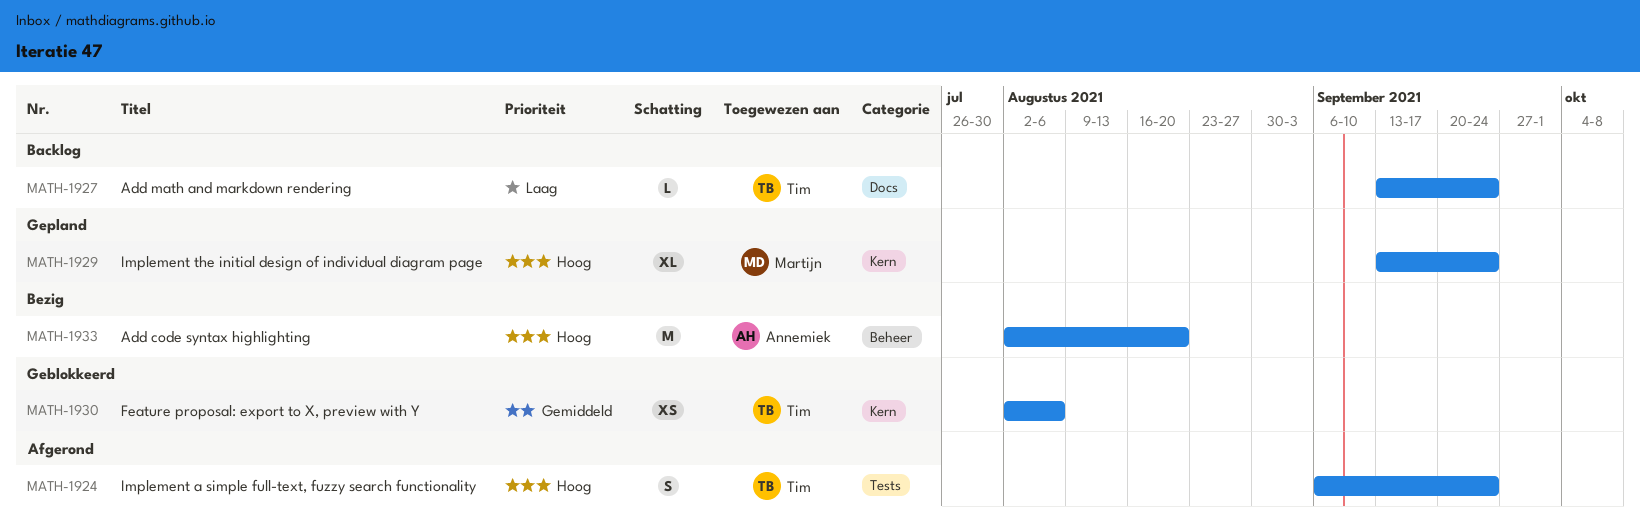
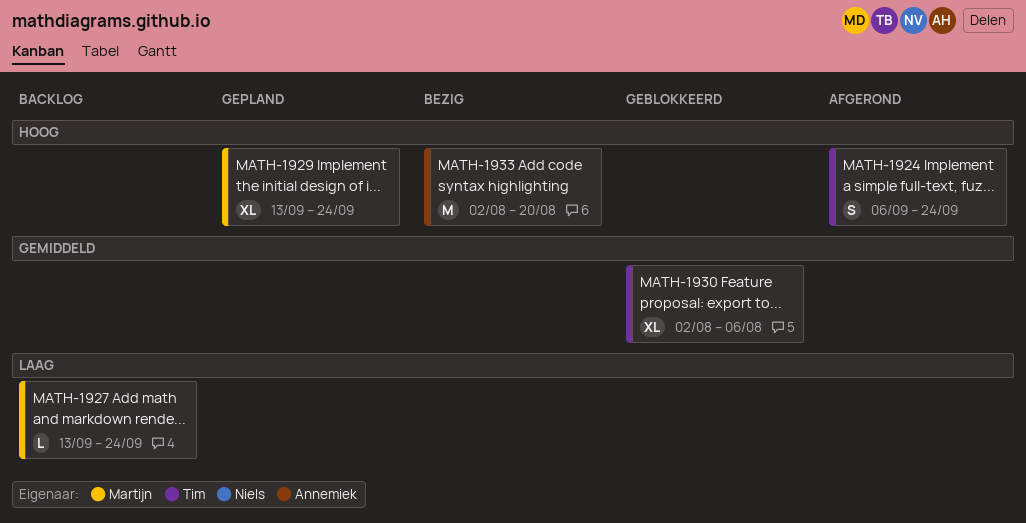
MATH-1927, owner: Tim -> Martijn
MATH-1930, estimate: XS -> XL

